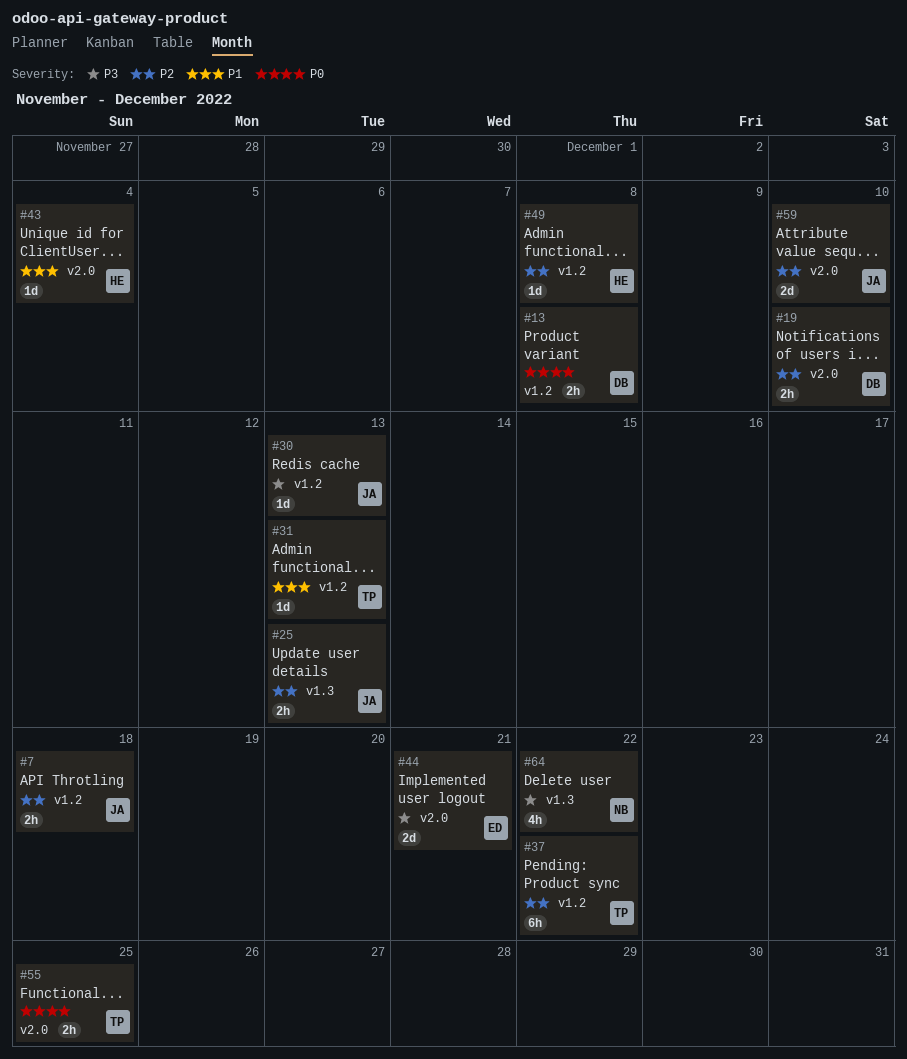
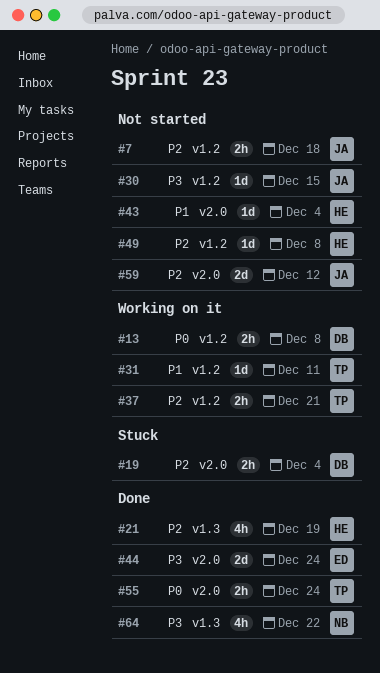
#19, due: Dec 10 -> Dec 4
#21: none -> present
#25: present -> none
#30, due: Dec 13 -> Dec 15
#31, due: Dec 13 -> Dec 11
#37, estimate: 6h -> 2h
#37, due: Dec 22 -> Dec 21
#44, due: Dec 21 -> Dec 24
#55, due: Dec 25 -> Dec 24
#59, due: Dec 10 -> Dec 12

